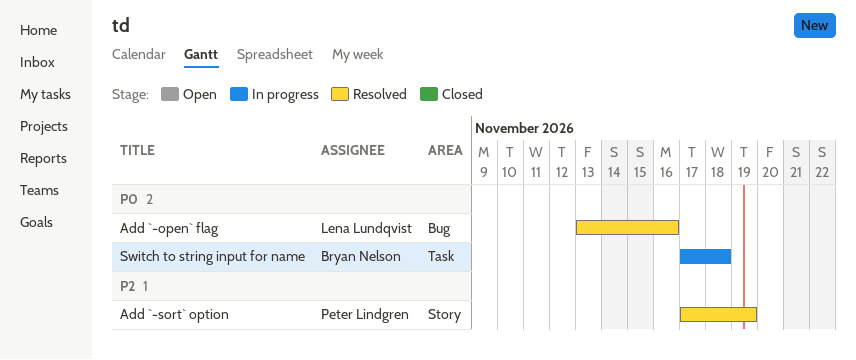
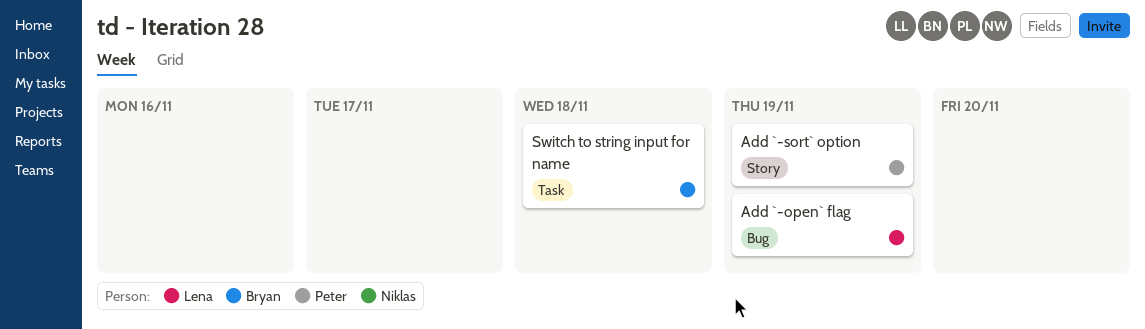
Add `-open` flag, due: Nov 16 -> Nov 19

